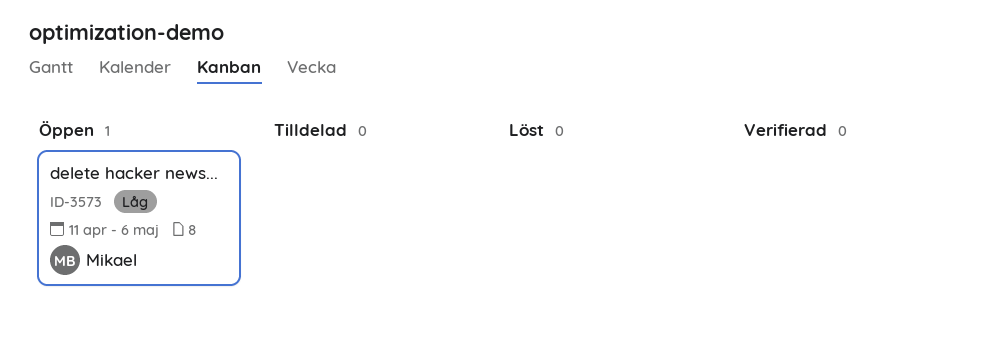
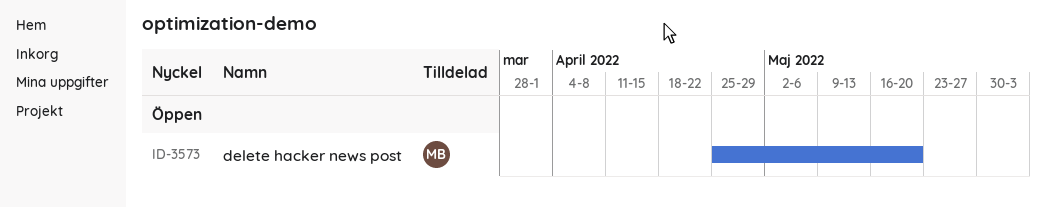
ID-3573, start: Apr 11 -> Apr 25
ID-3573, due: May 6 -> May 20

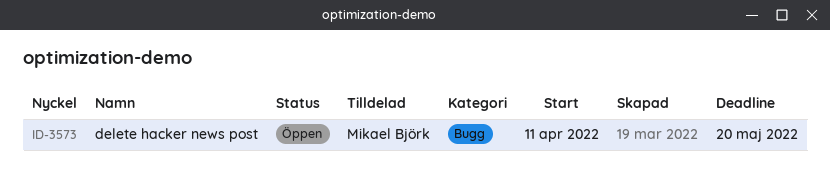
ID-3573, start: Apr 25 -> Apr 11

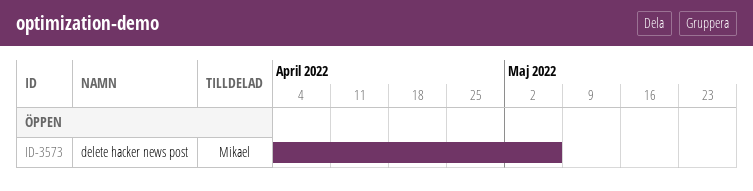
ID-3573, start: Apr 11 -> Apr 4
ID-3573, due: May 20 -> May 6

